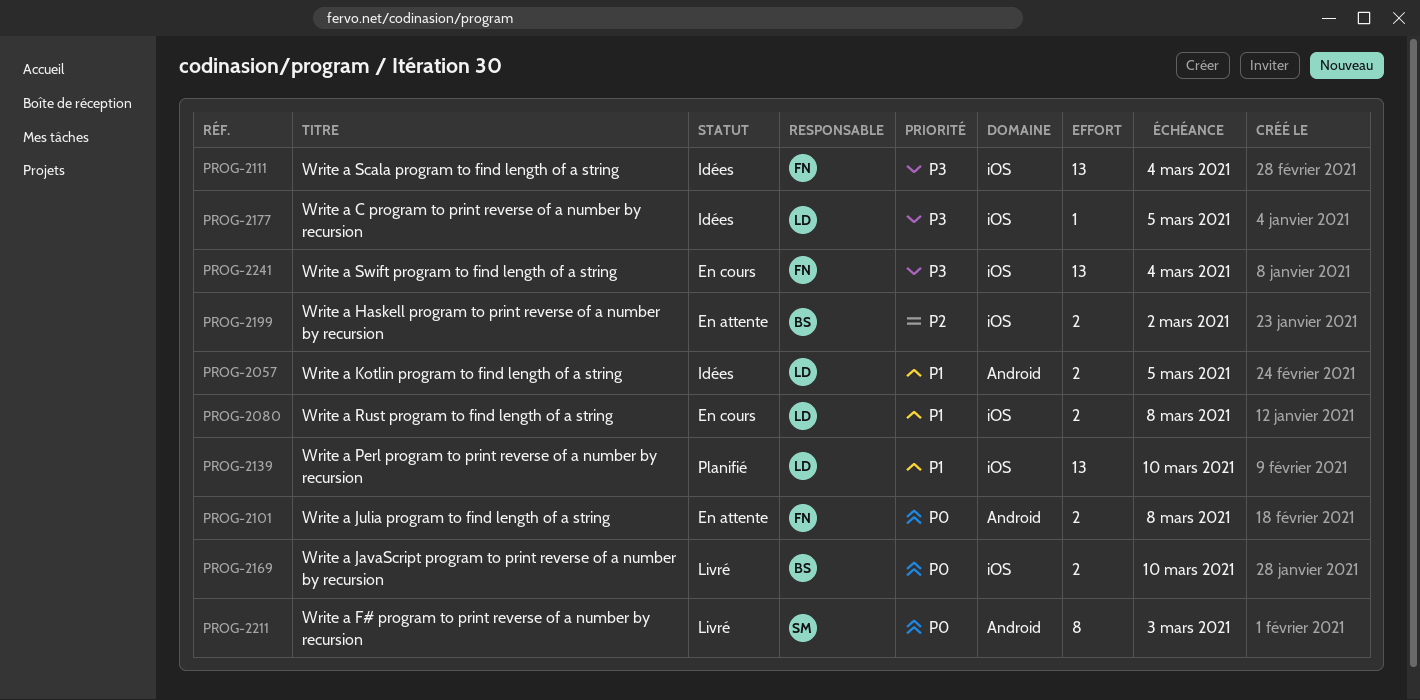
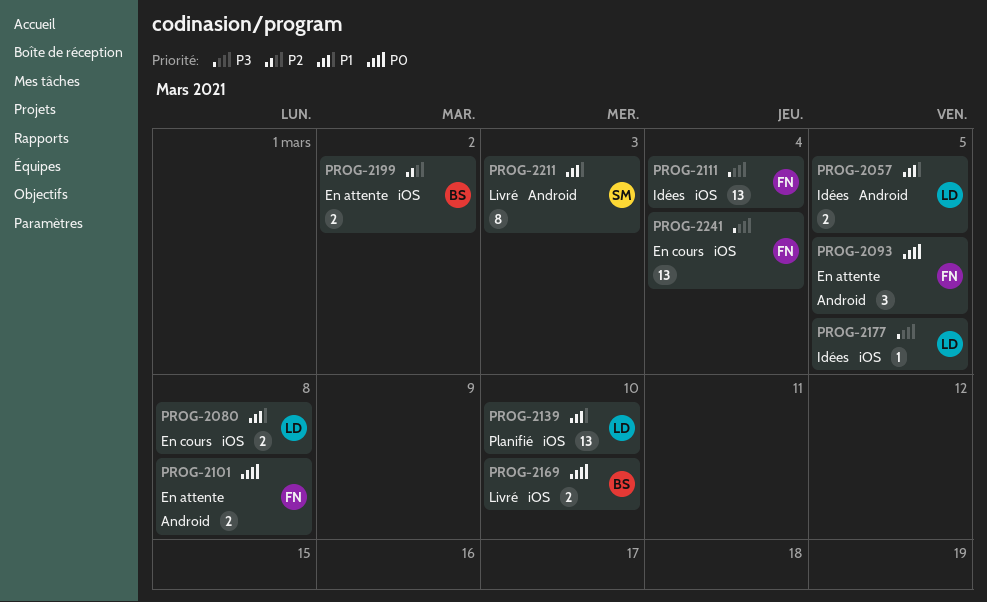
PROG-2093: none -> present
PROG-2211, priority: P0 -> P1

